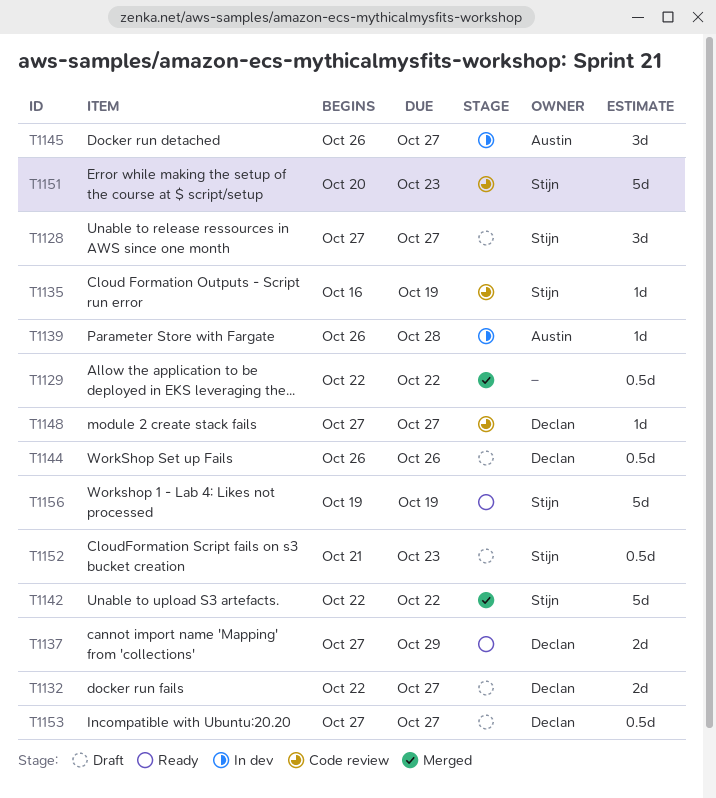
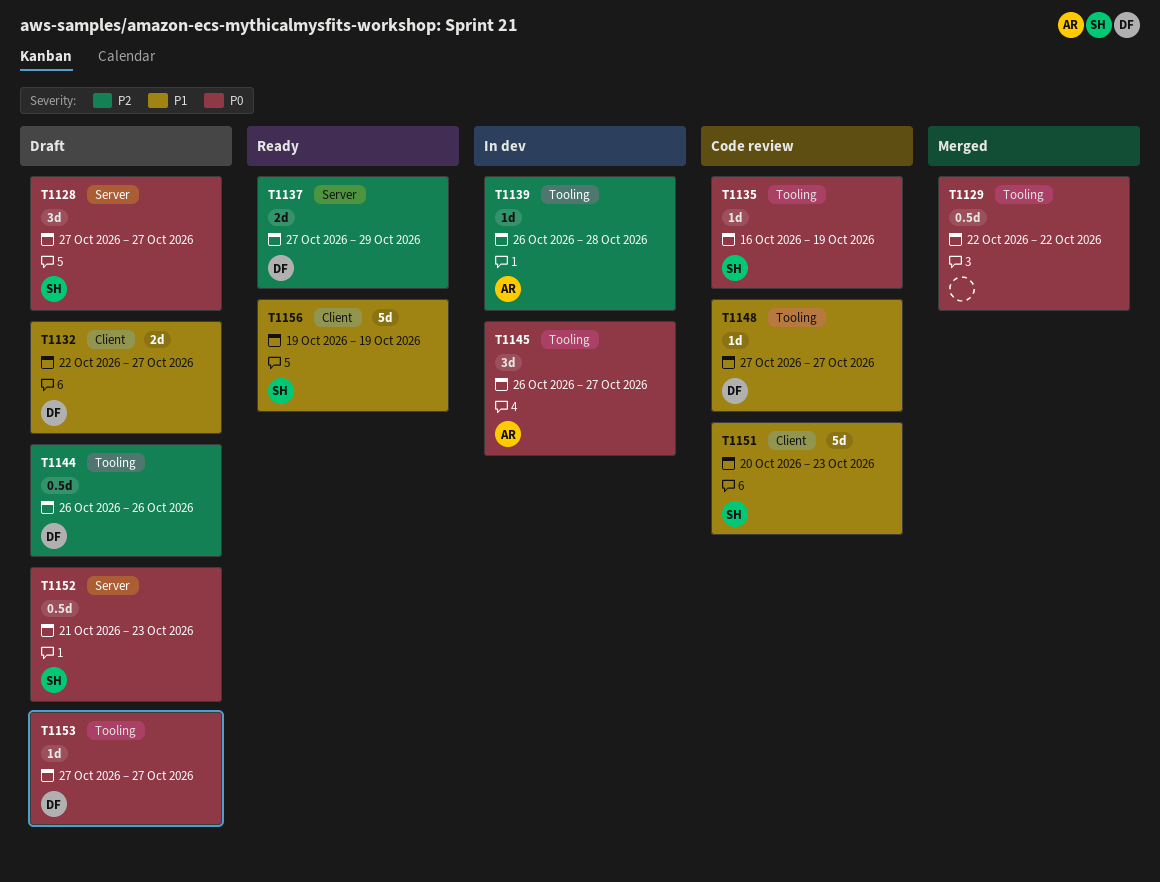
T1142: present -> none
T1153, estimate: 0.5d -> 1d

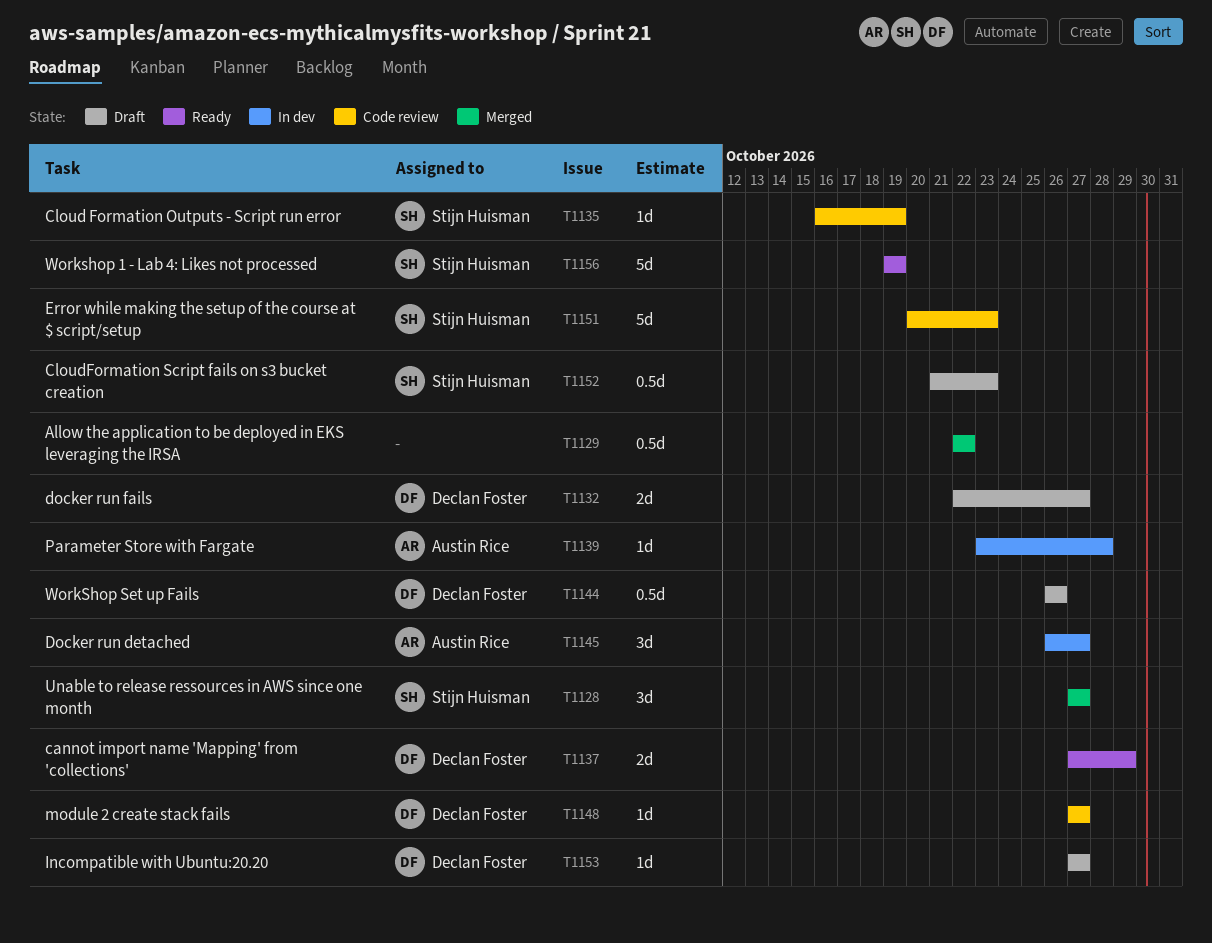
T1128, status: Draft -> Merged
T1139, start: Oct 26 -> Oct 23

